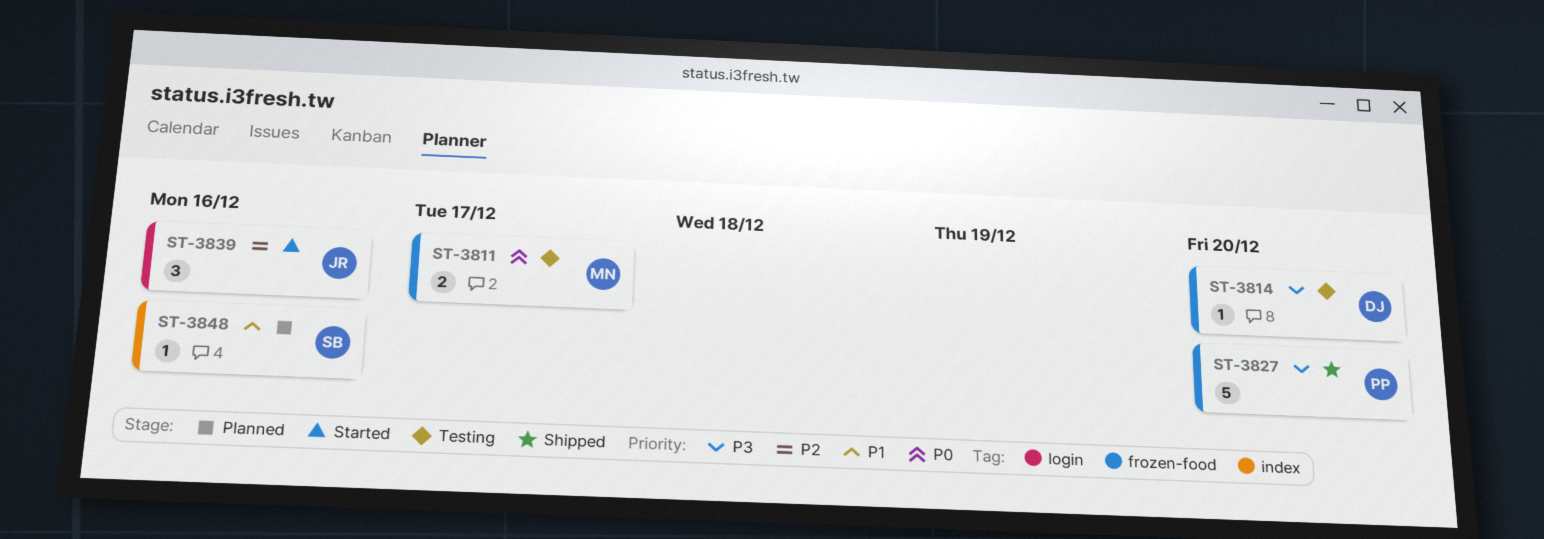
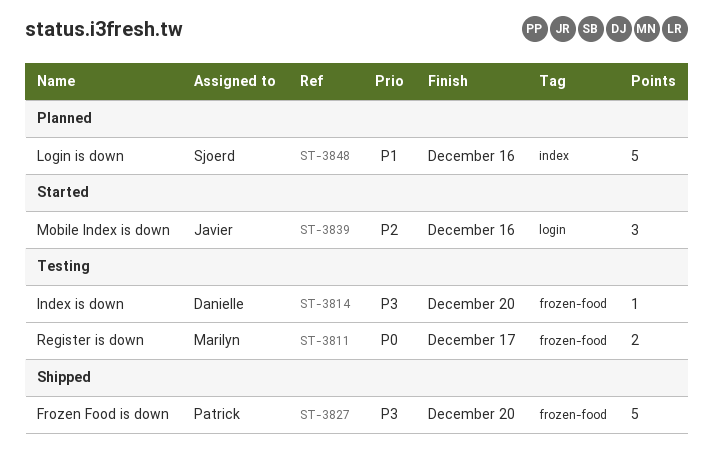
ST-3848, estimate: 1 -> 5

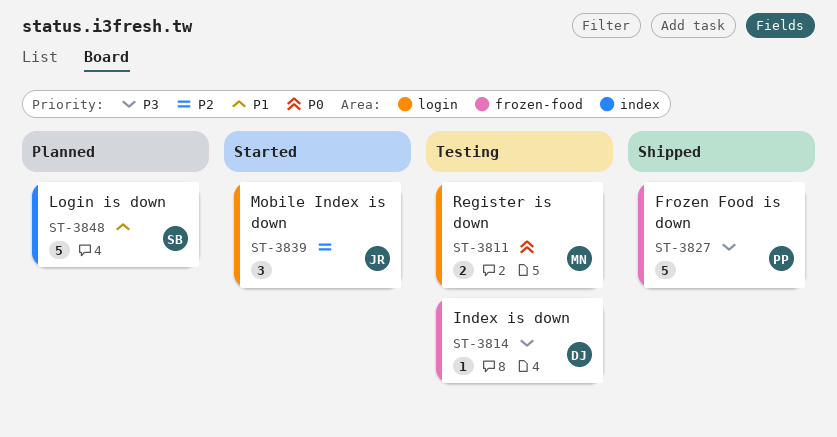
ST-3811, label: frozen-food -> login

